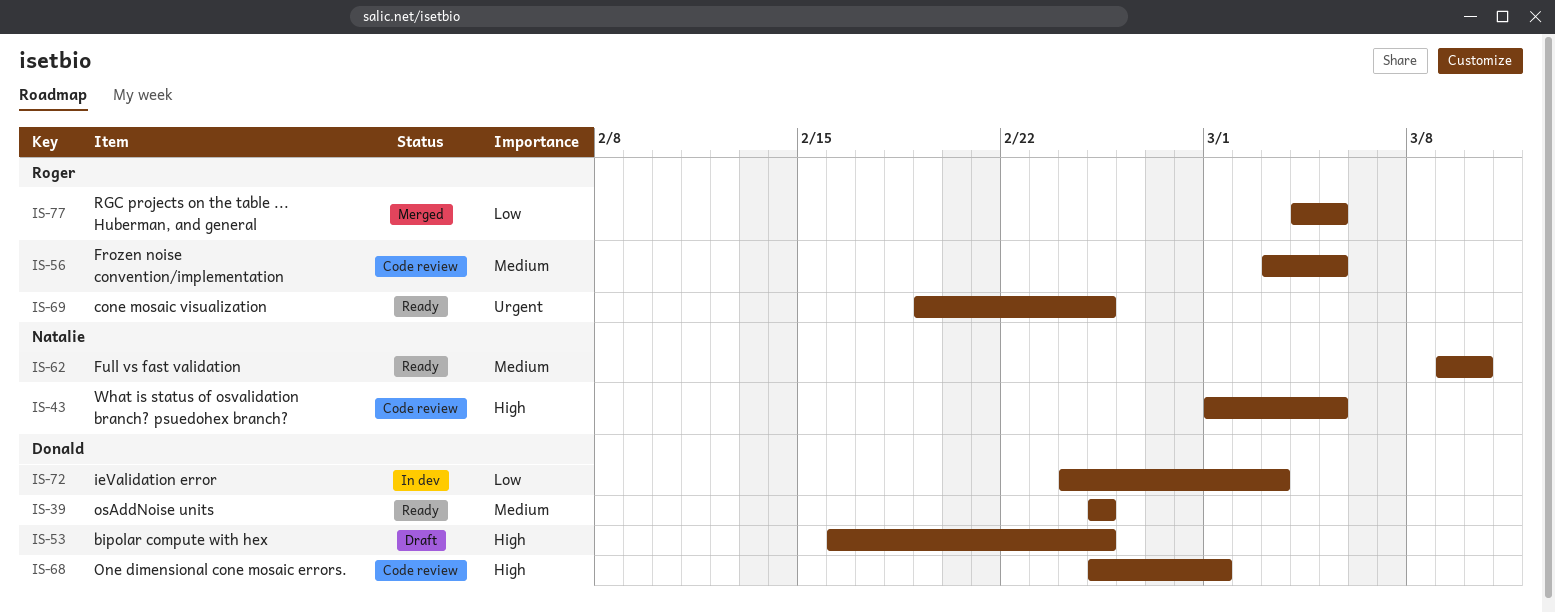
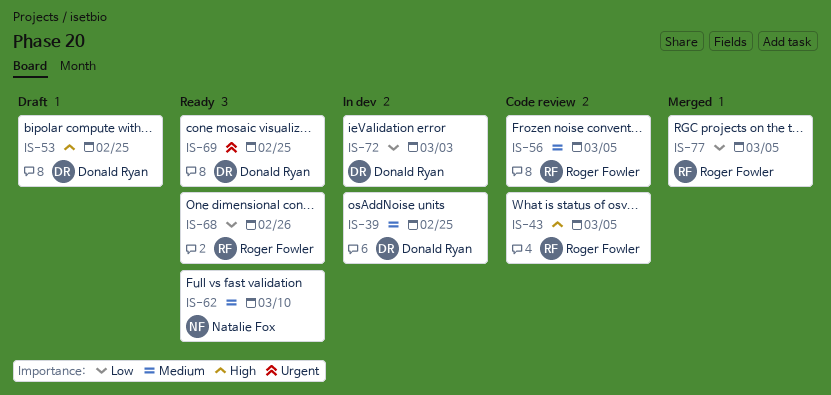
IS-39, status: Ready -> In dev
IS-43, owner: Natalie Fox -> Roger Fowler
IS-68, status: Code review -> Ready
IS-68, owner: Donald Ryan -> Roger Fowler
IS-68, priority: High -> Low
IS-68, due: Mar 1 -> Feb 26
IS-69, owner: Roger Fowler -> Donald Ryan

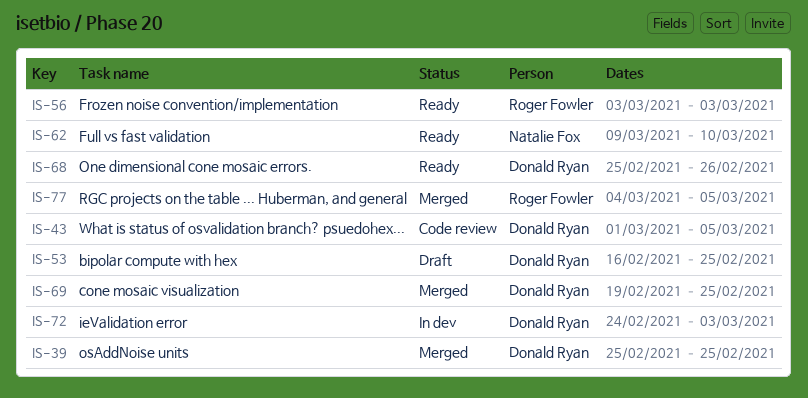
IS-39, status: In dev -> Merged
IS-43, owner: Roger Fowler -> Donald Ryan
IS-56, status: Code review -> Ready
IS-56, due: Mar 5 -> Mar 3
IS-68, owner: Roger Fowler -> Donald Ryan
IS-69, status: Ready -> Merged

